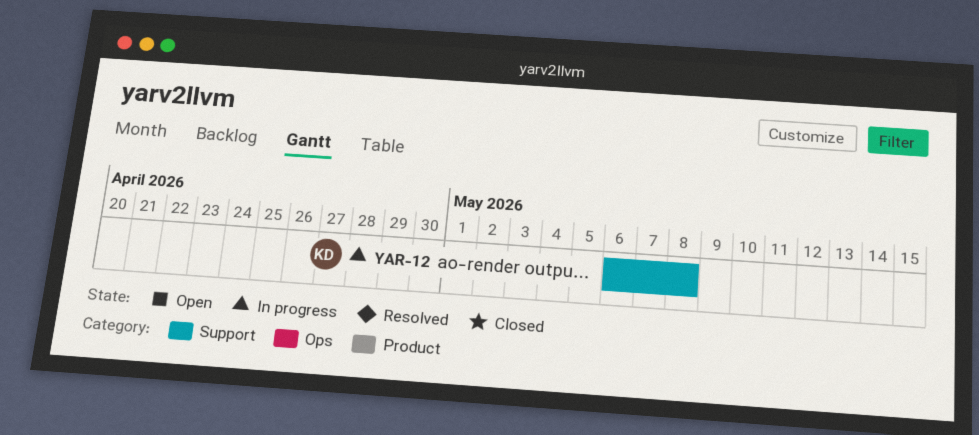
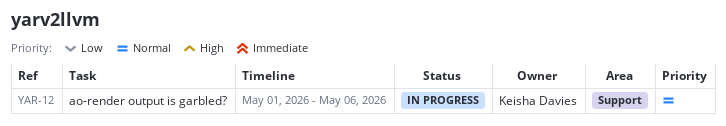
YAR-12, start: May 6 -> May 1
YAR-12, due: May 8 -> May 6

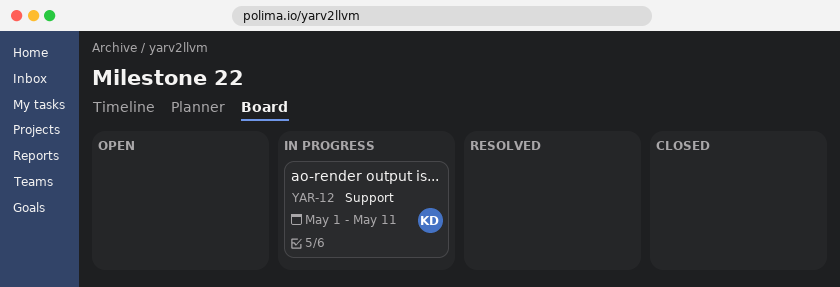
YAR-12, due: May 6 -> May 11

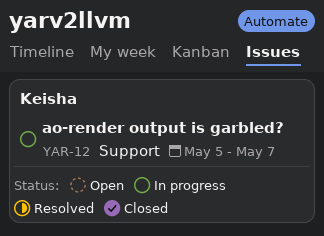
YAR-12, start: May 1 -> May 5
YAR-12, due: May 11 -> May 7

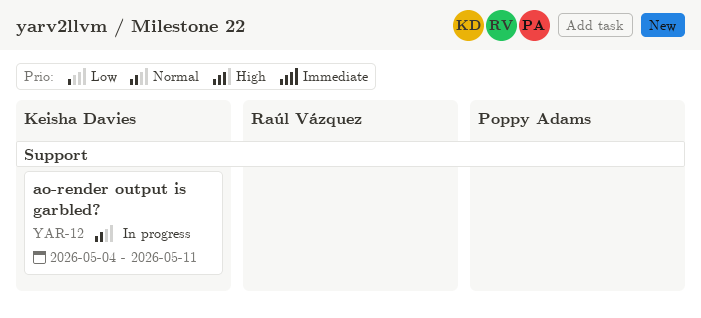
YAR-12, start: May 5 -> May 4
YAR-12, due: May 7 -> May 11

